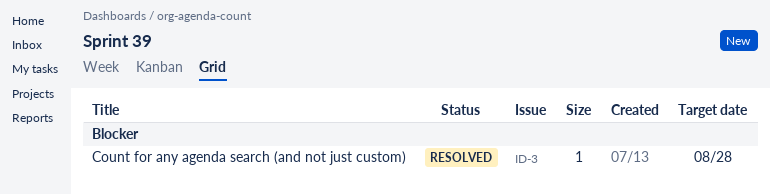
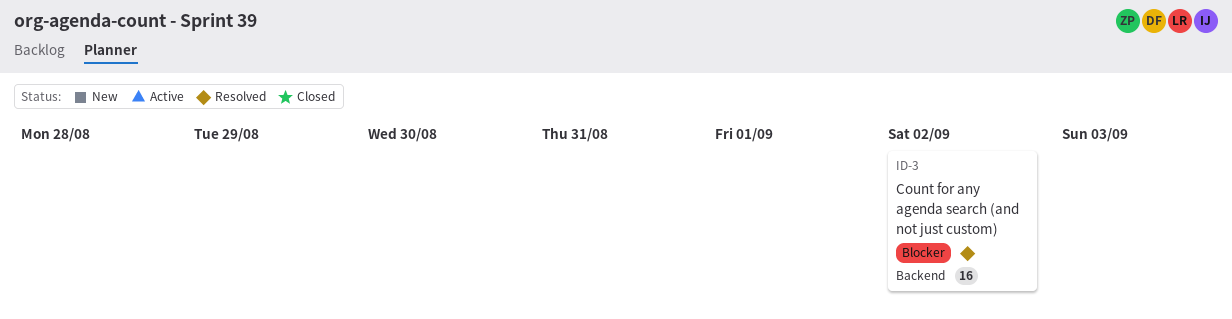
ID-3, estimate: 1 -> 16
ID-3, due: Aug 28 -> Sep 2

